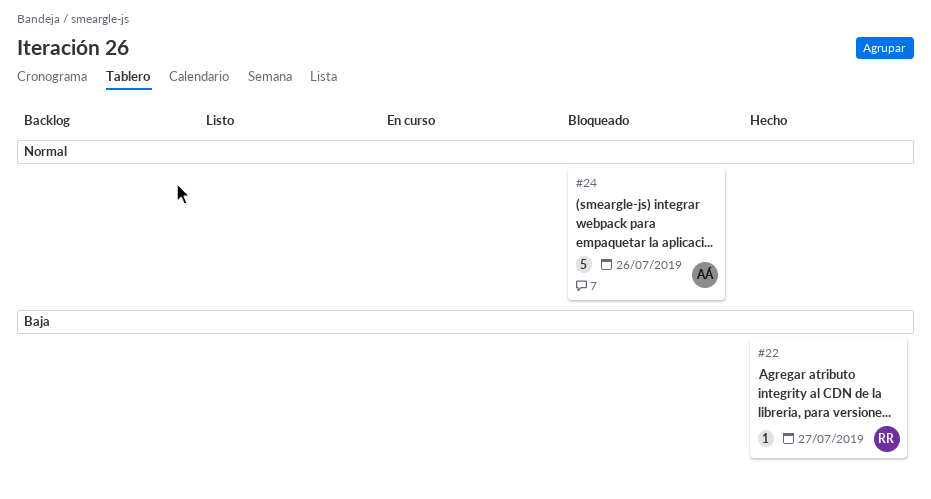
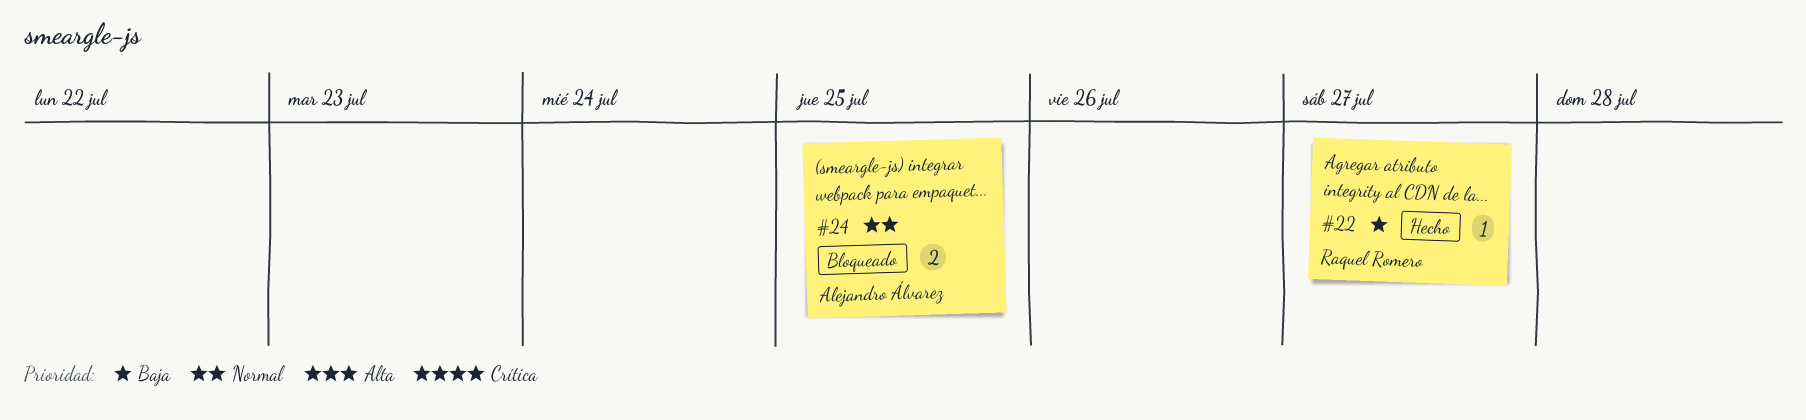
#24, estimate: 5 -> 2
#24, day: Jul 26 -> Jul 25

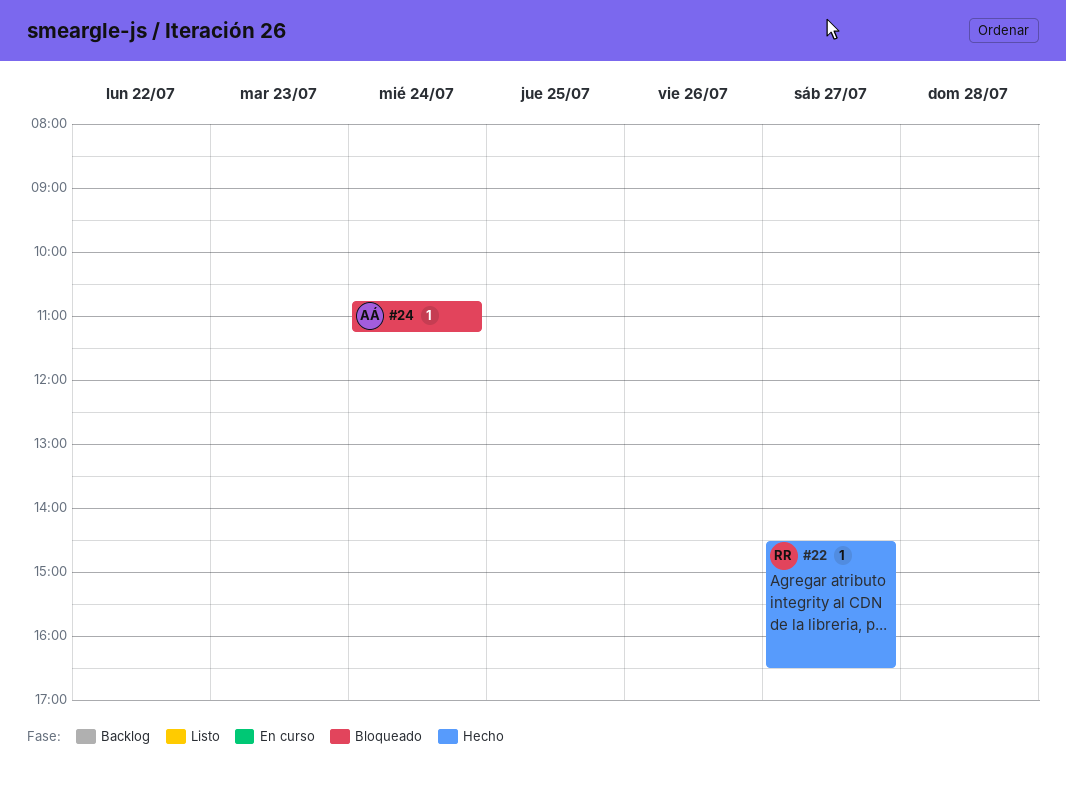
#24, estimate: 2 -> 1
#24, day: Jul 25 -> Jul 24

